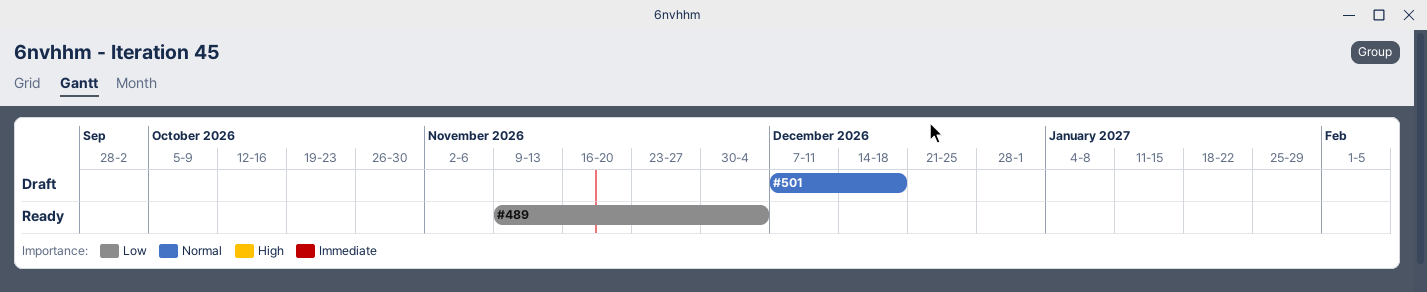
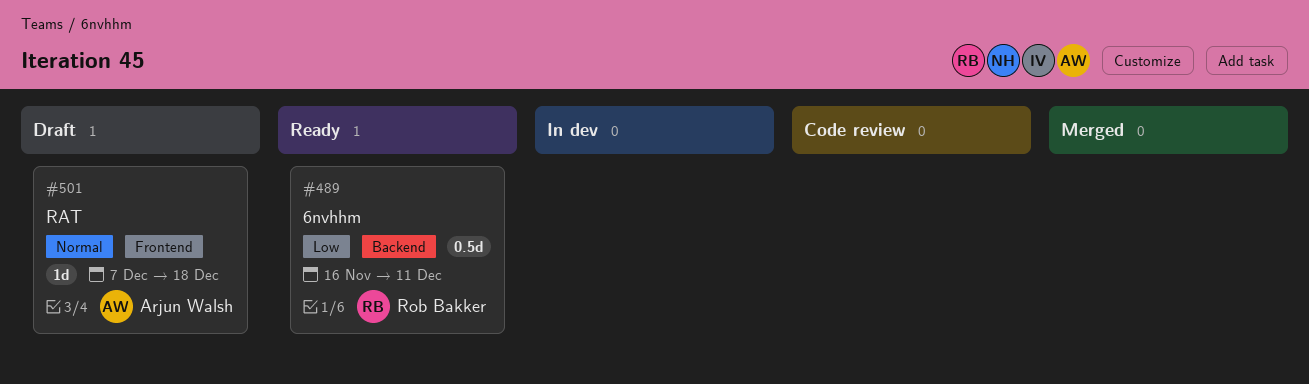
#489, start: Nov 9 -> Nov 16
#489, due: Dec 4 -> Dec 11

